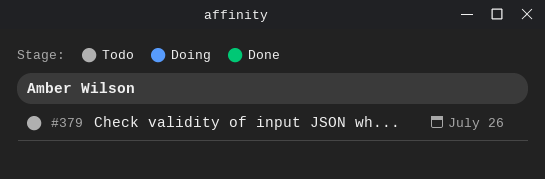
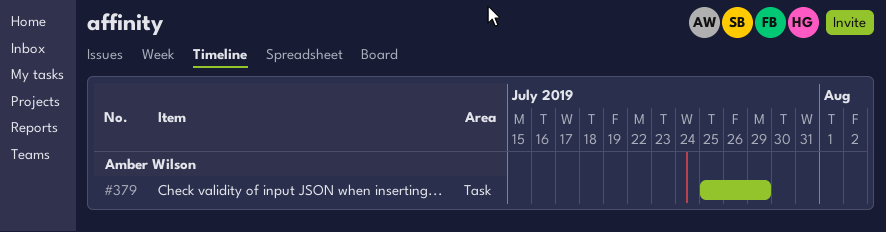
#379, due: Jul 26 -> Jul 29

